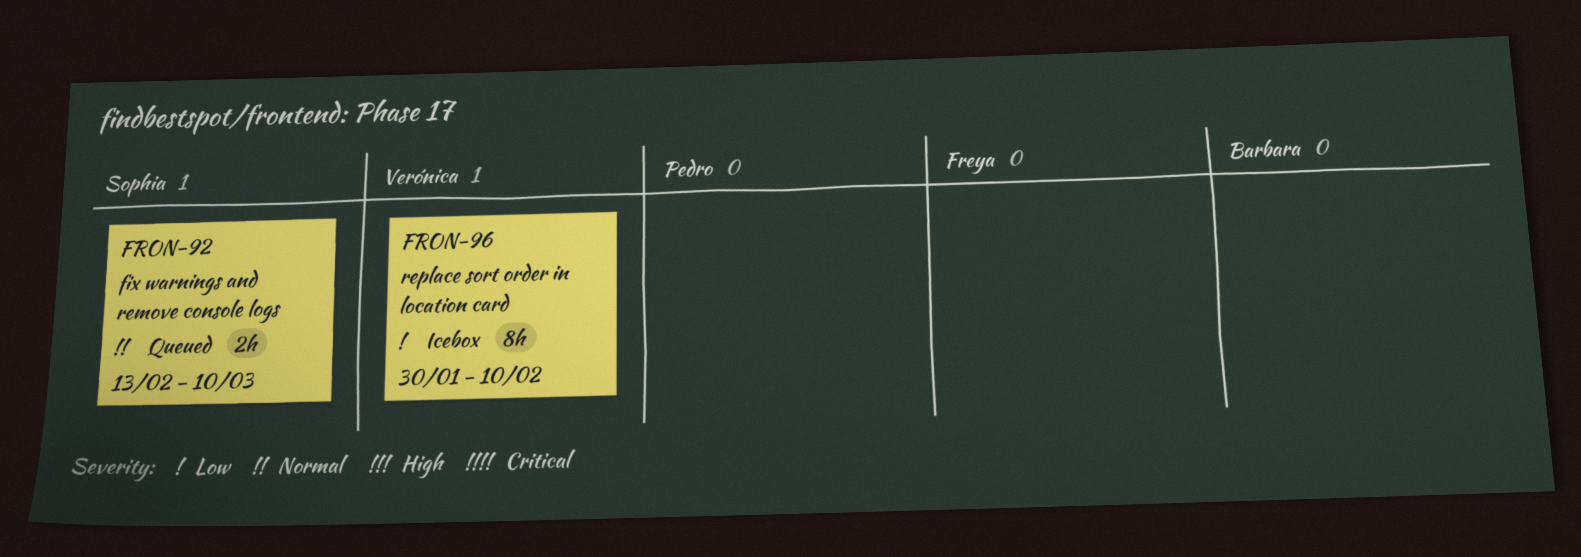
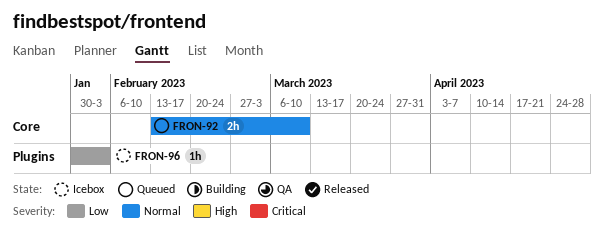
FRON-96, estimate: 8h -> 1h
FRON-96, due: Feb 10 -> Feb 3

